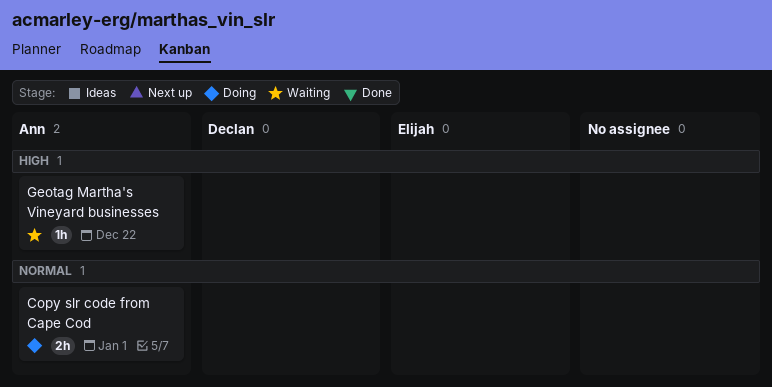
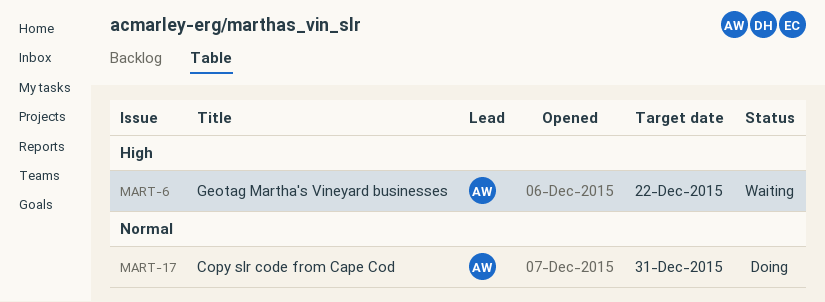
Copy slr code from Cape Cod, due: Jan 1 -> Dec 31

